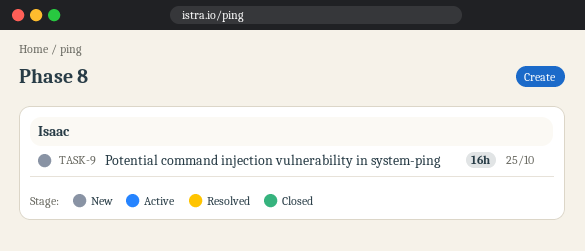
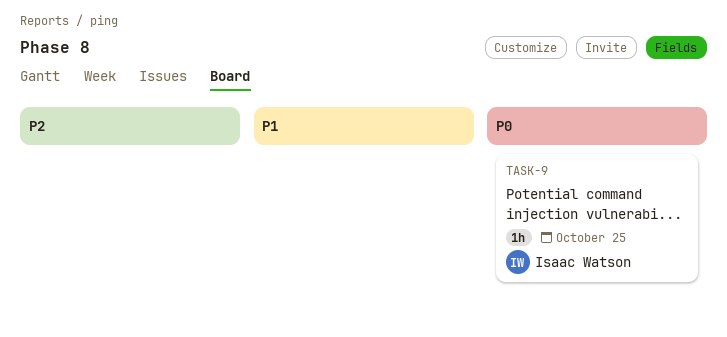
TASK-9, estimate: 16h -> 1h

